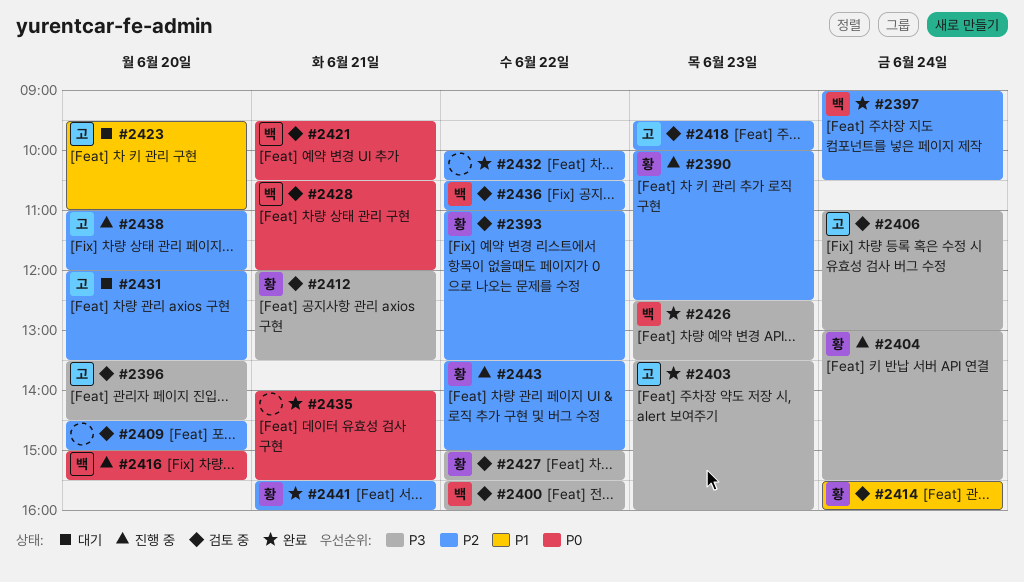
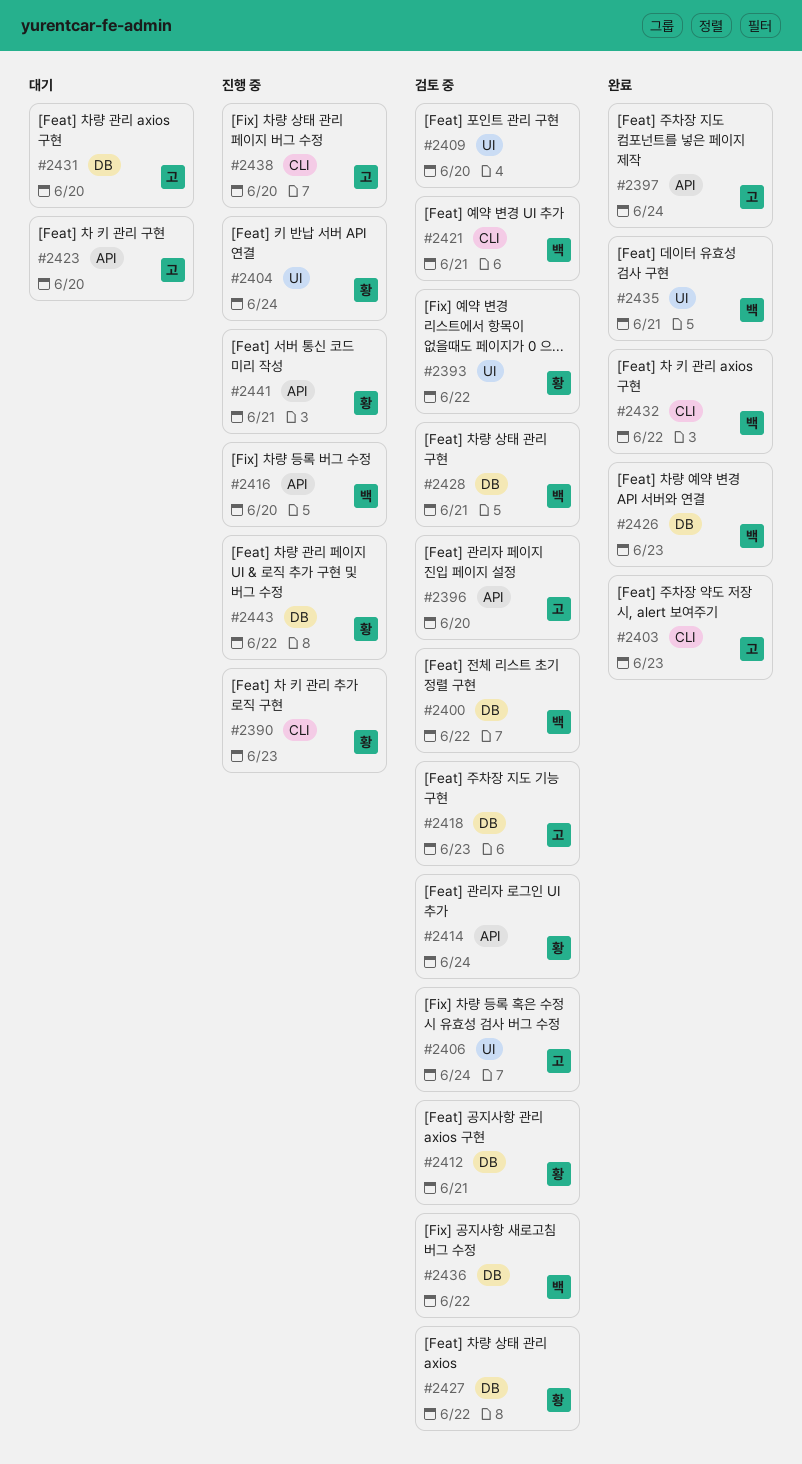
#2397, owner: 백 -> 고
#2432, owner: none -> 백
#2435, owner: none -> 백
#2441, status: 완료 -> 진행 중

